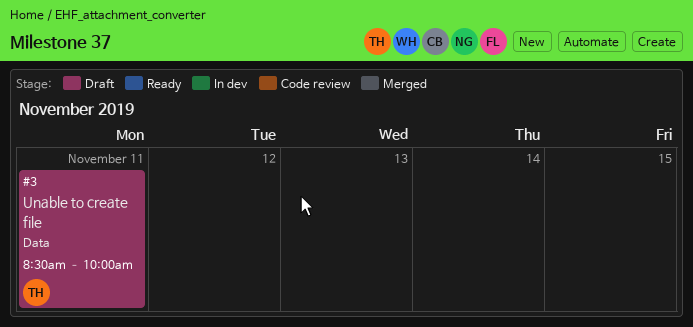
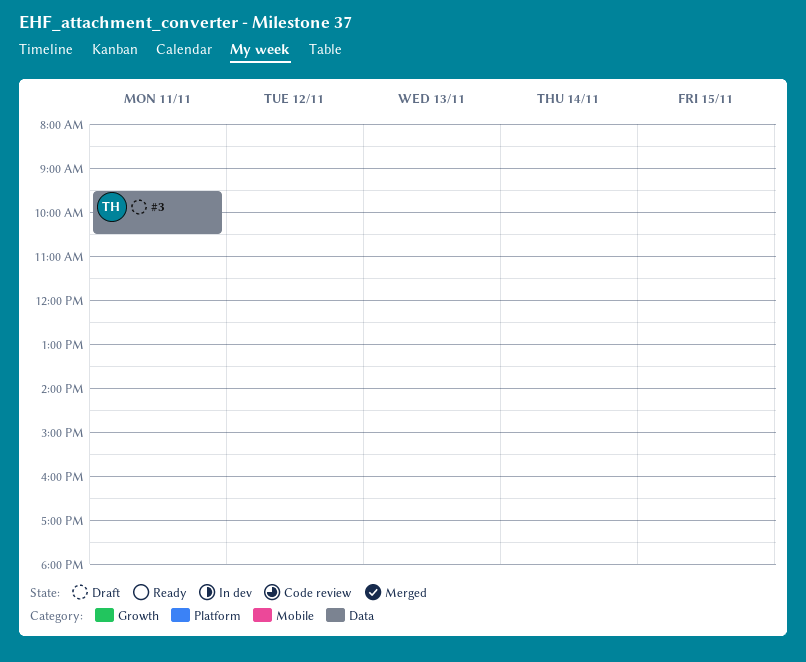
#3, begins: 08:30 -> 09:30
#3, ends: 10:00 -> 10:30

